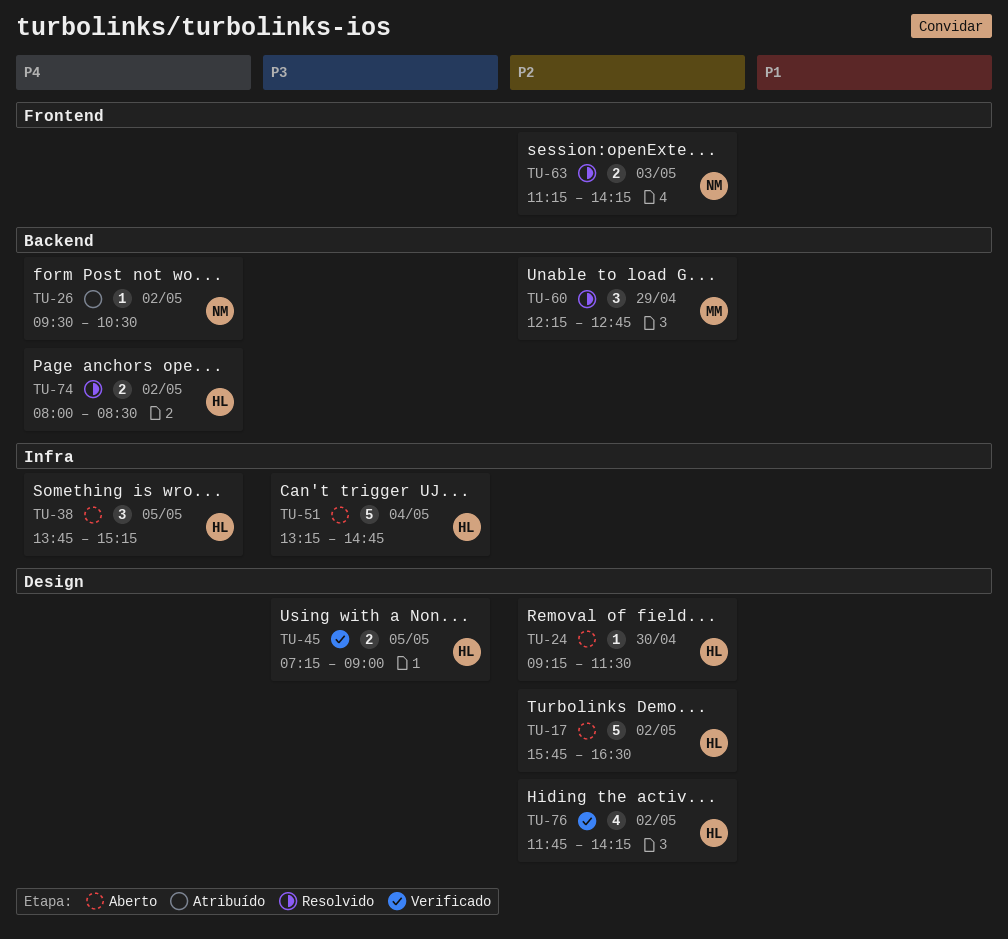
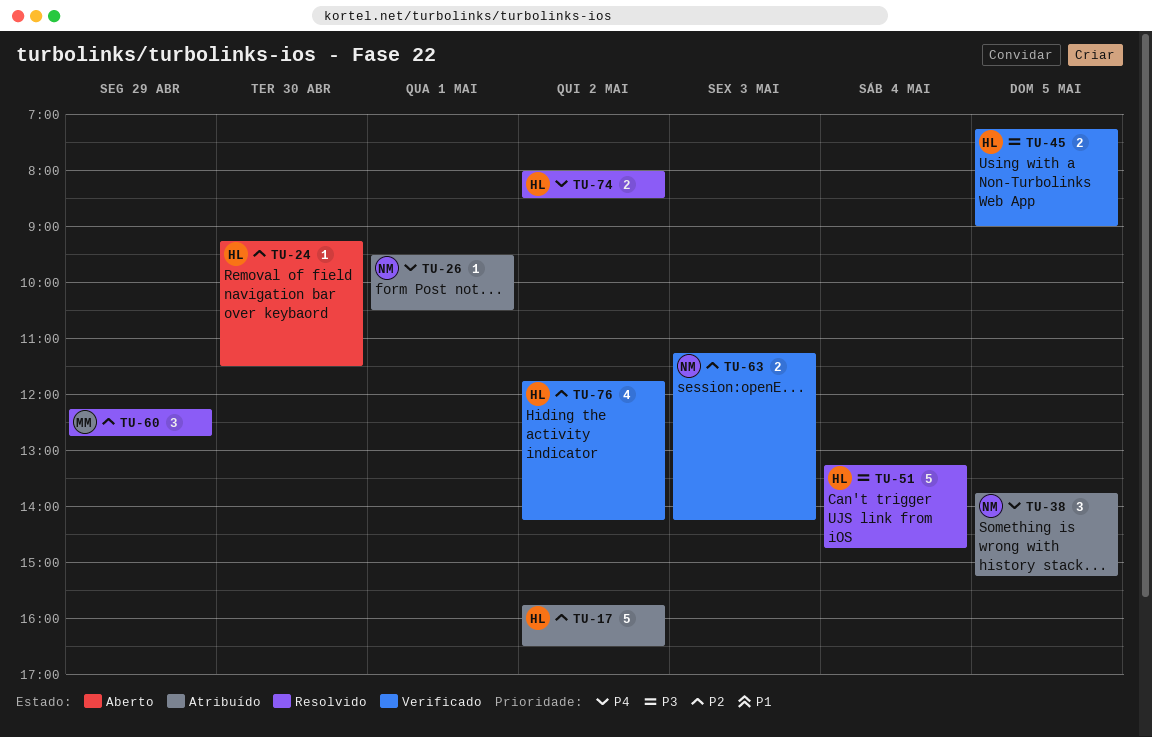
TU-17, status: Aberto -> Atribuído
TU-26, day: May 2 -> May 1
TU-38, status: Aberto -> Atribuído
TU-38, owner: HL -> NM
TU-51, status: Aberto -> Resolvido
TU-63, status: Resolvido -> Verificado

